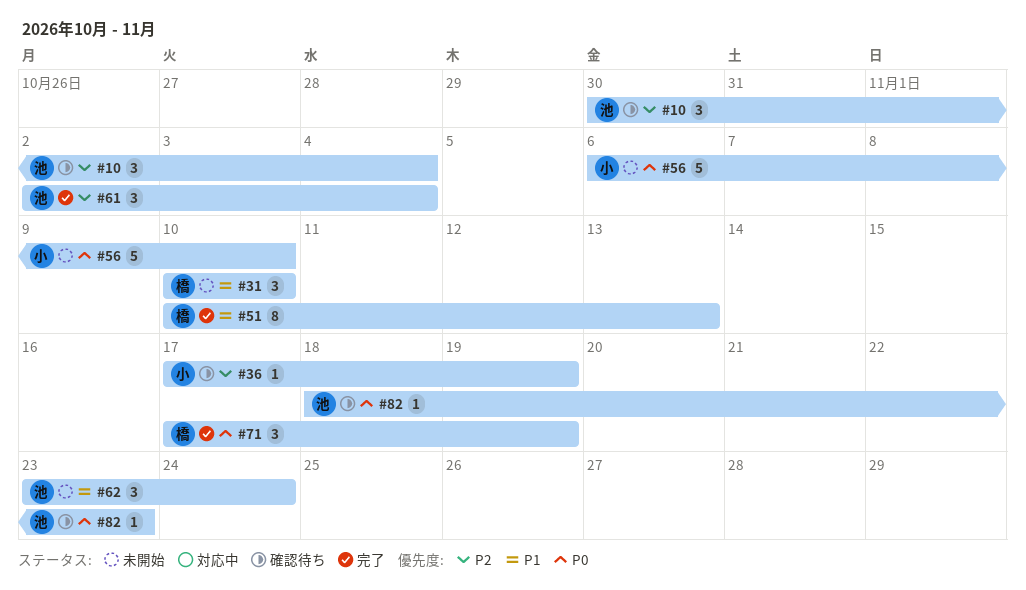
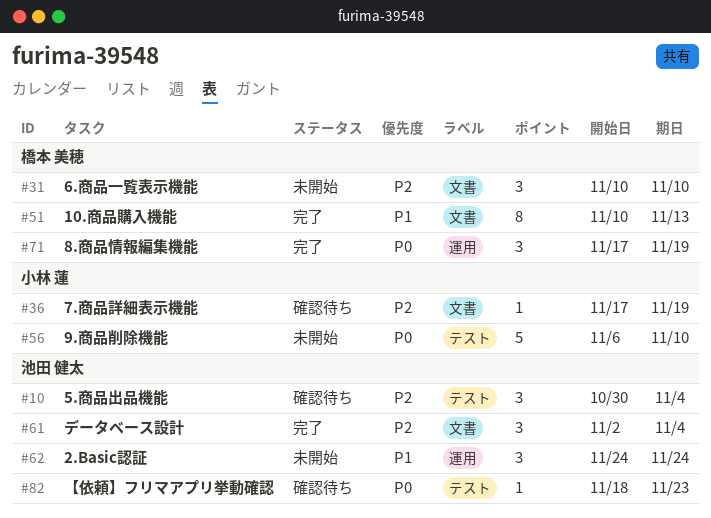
#31, priority: P1 -> P2
#62, start: Nov 23 -> Nov 24

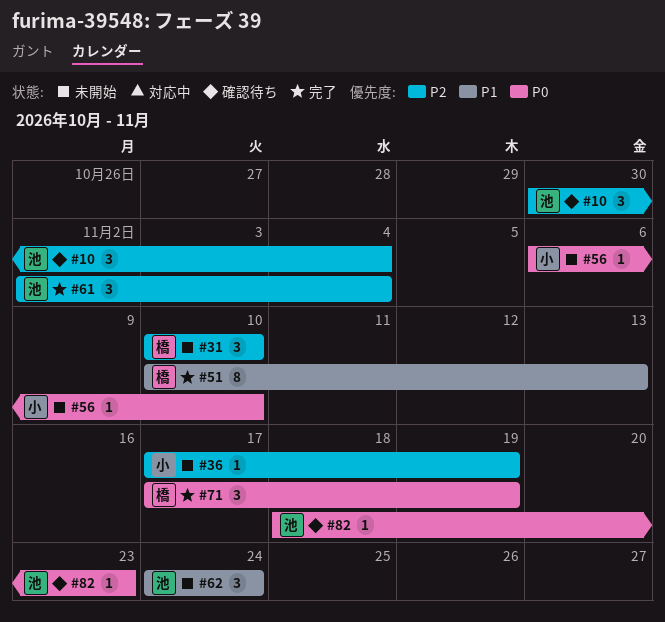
#36, status: 確認待ち -> 未開始
#56, estimate: 5 -> 1

